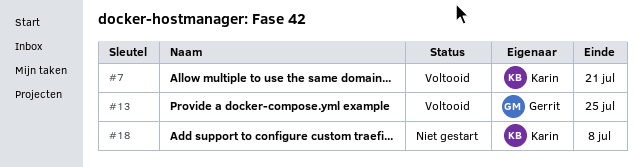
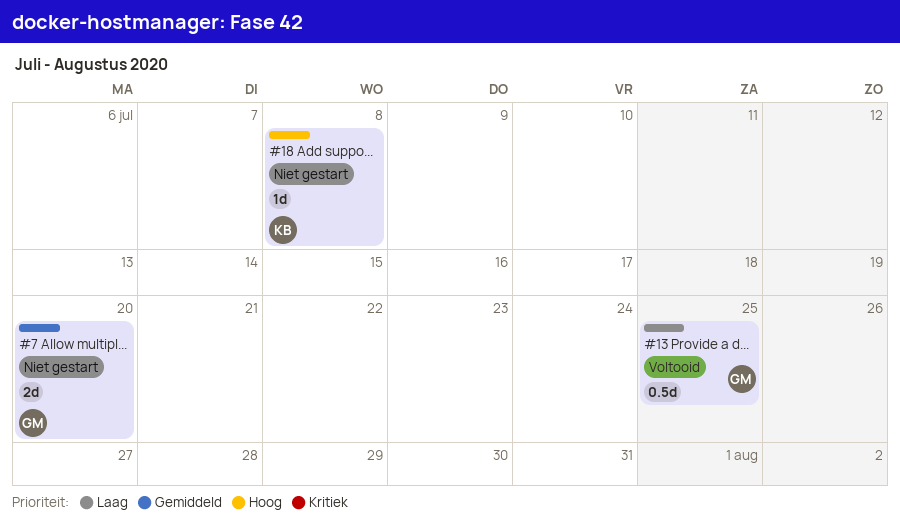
#7, status: Voltooid -> Niet gestart
#7, owner: Karin -> Gerrit
#7, due: Jul 21 -> Jul 20

